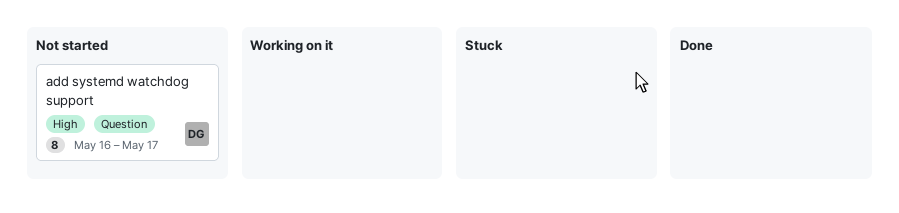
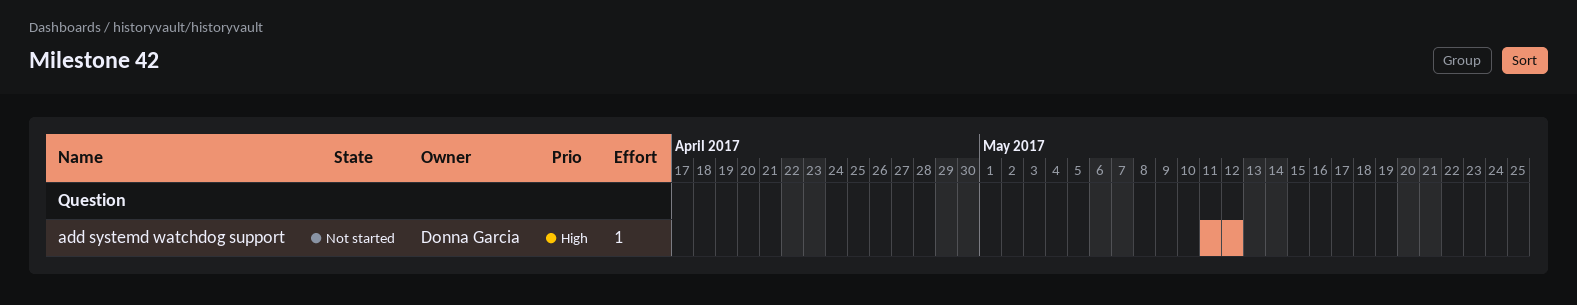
add systemd watchdog support, estimate: 8 -> 1
add systemd watchdog support, start: May 16 -> May 11
add systemd watchdog support, due: May 17 -> May 12

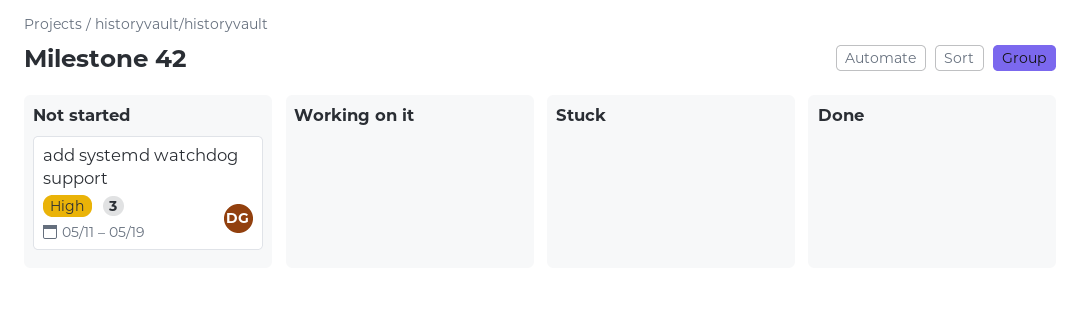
add systemd watchdog support, estimate: 1 -> 3
add systemd watchdog support, due: May 12 -> May 19

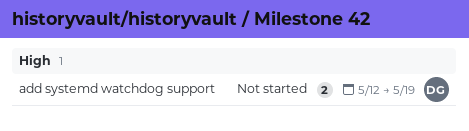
add systemd watchdog support, estimate: 3 -> 2
add systemd watchdog support, start: May 11 -> May 12

